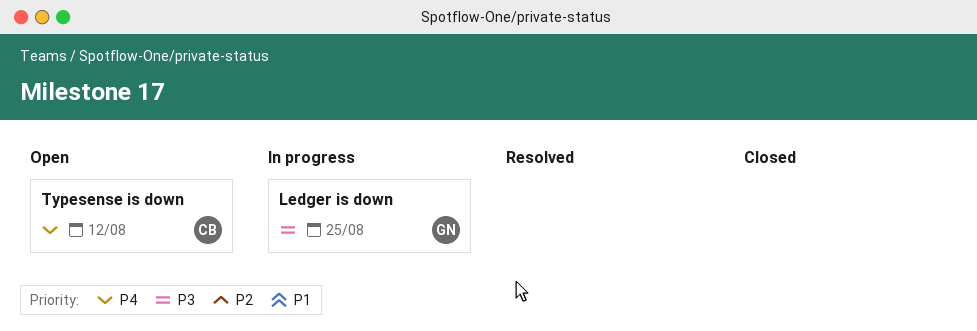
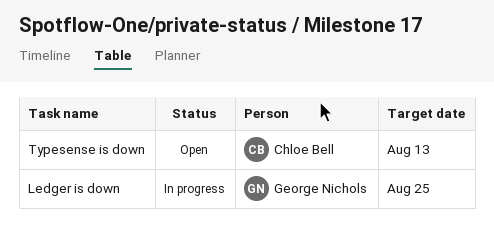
Typesense is down, due: Aug 12 -> Aug 13

